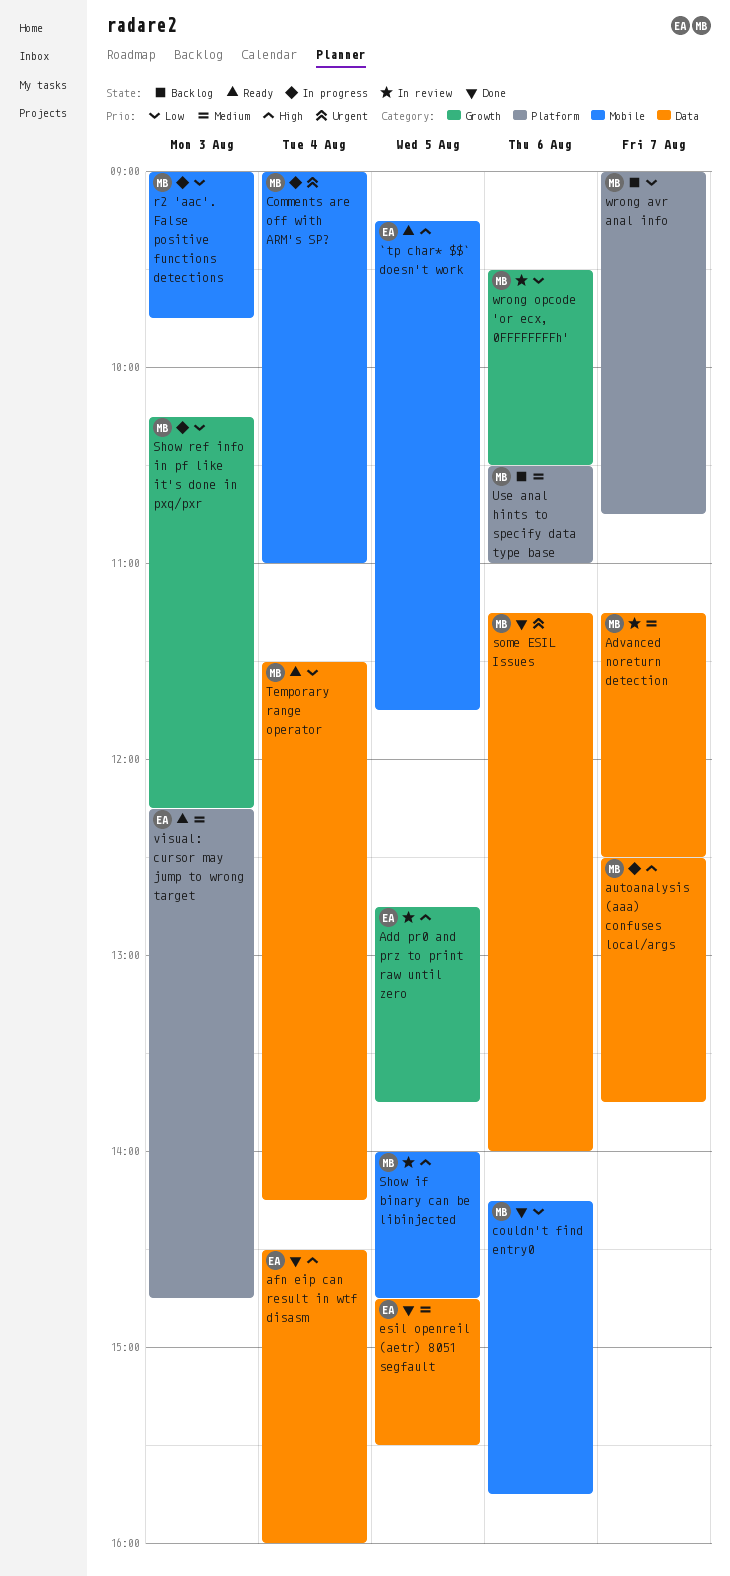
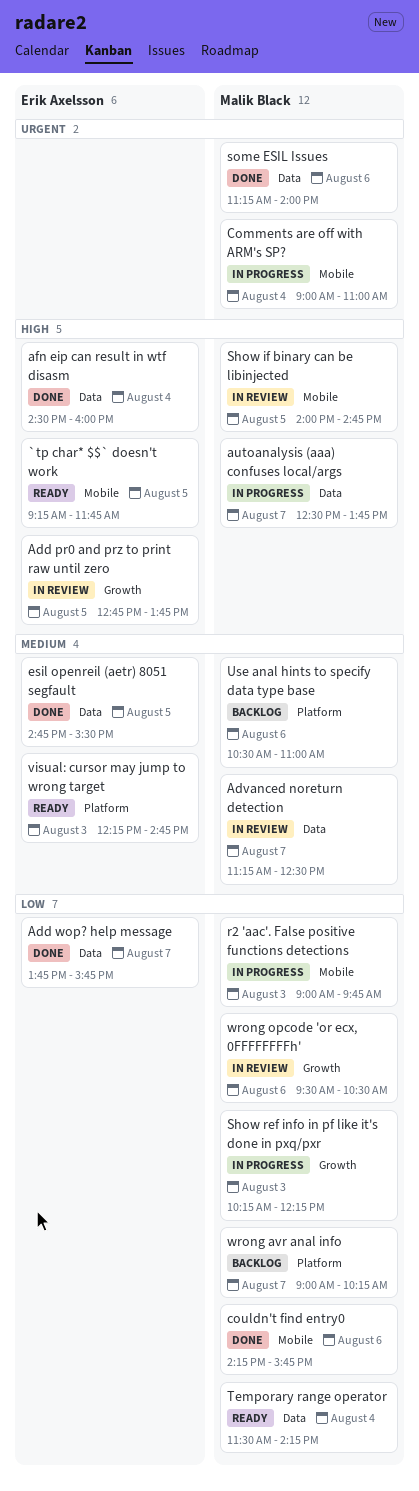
Add wop? help message: none -> present
wrong avr anal info, ends: 10:45 -> 10:15

